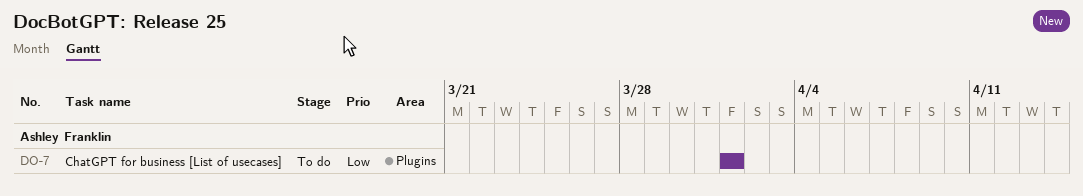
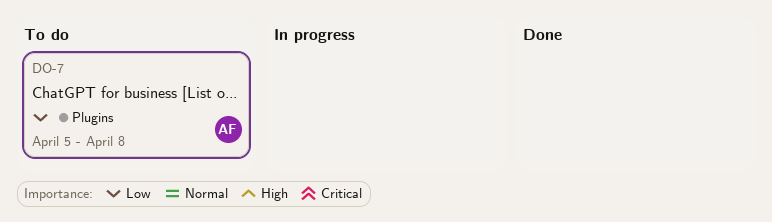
DO-7, start: Apr 1 -> Apr 5
DO-7, due: Apr 1 -> Apr 8

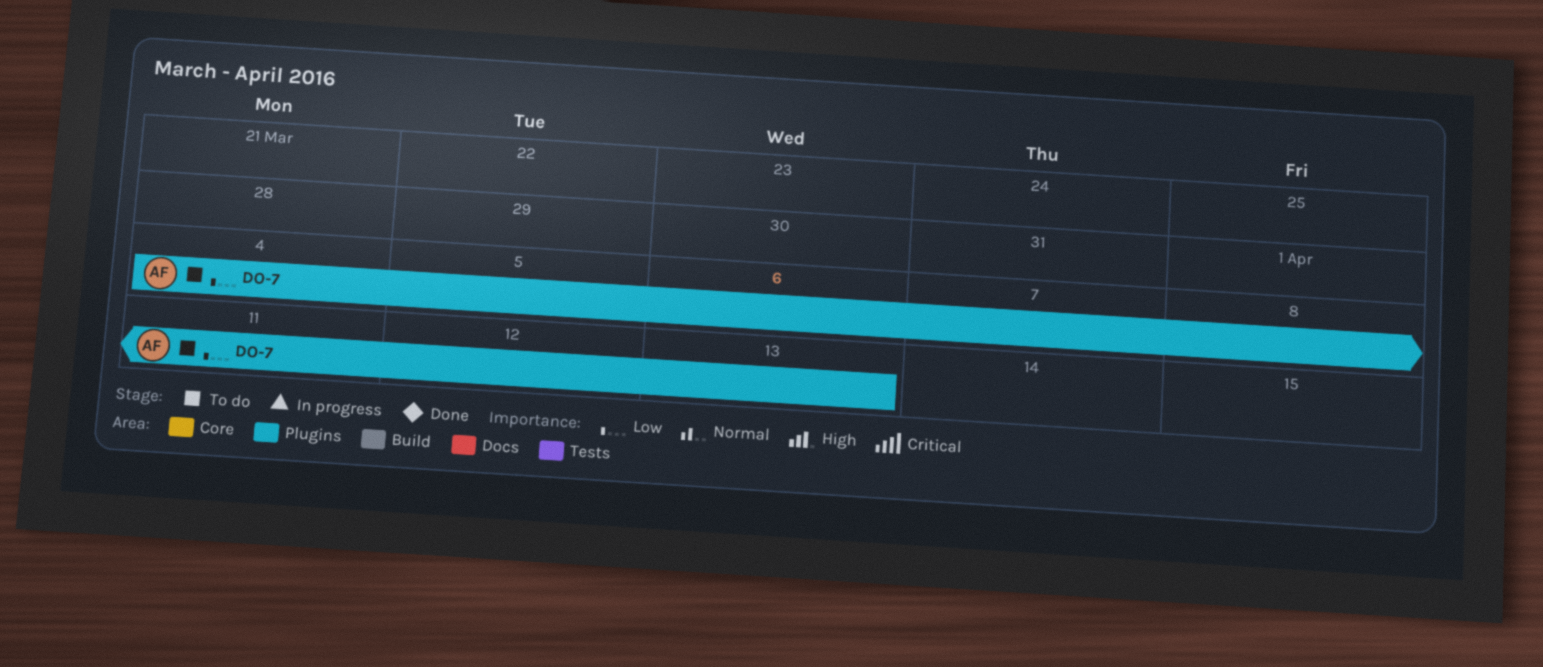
DO-7, start: Apr 5 -> Apr 4
DO-7, due: Apr 8 -> Apr 13

